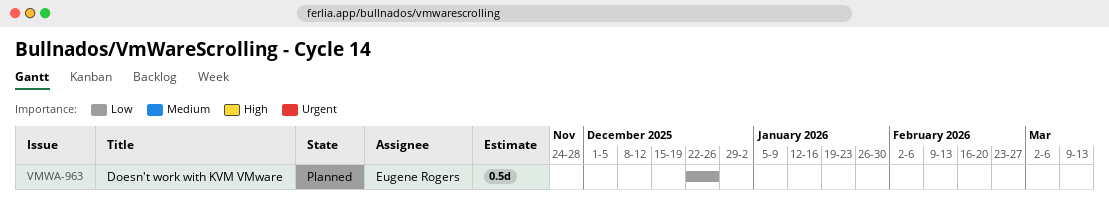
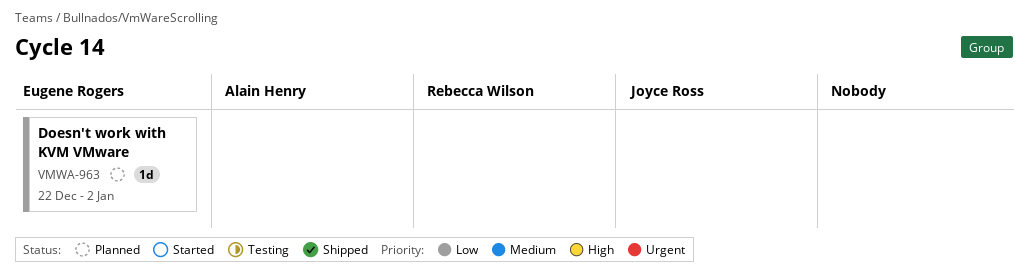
VMWA-963, estimate: 0.5d -> 1d
VMWA-963, due: Dec 26 -> Jan 2

